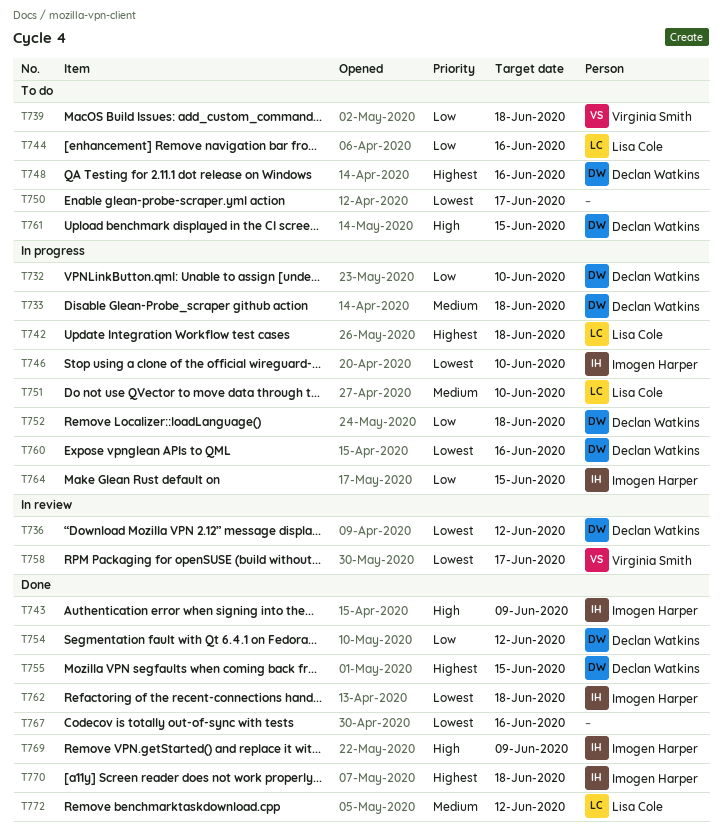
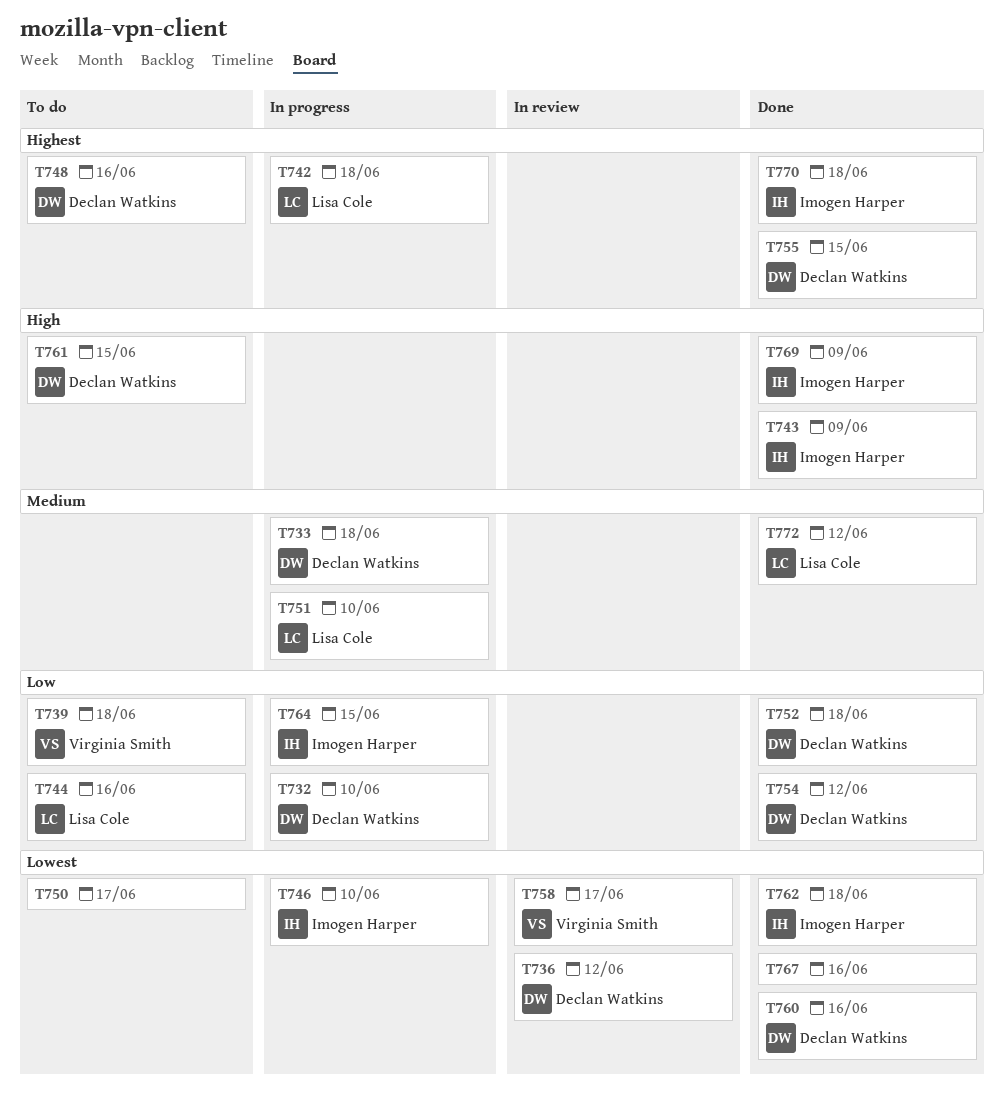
T752, status: In progress -> Done
T760, status: In progress -> Done

